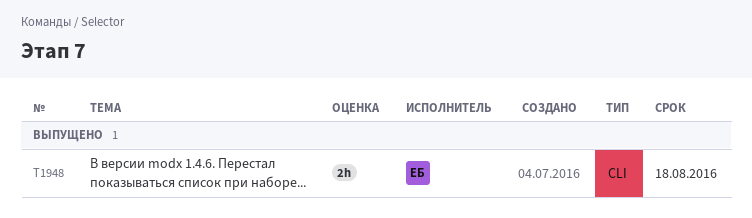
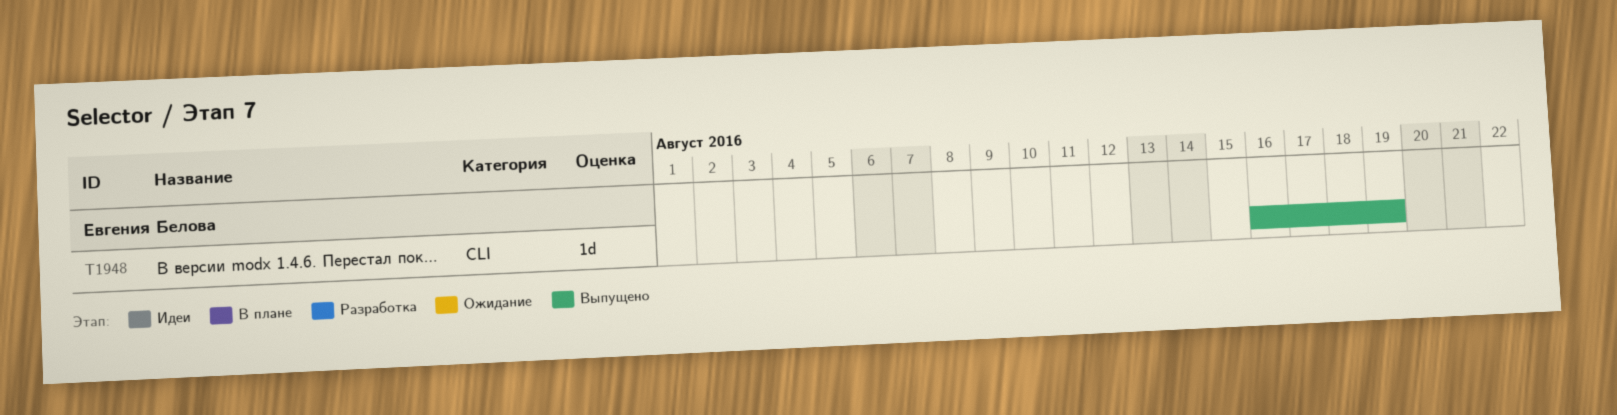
T1948, estimate: 2h -> 1d
T1948, due: Aug 18 -> Aug 19

